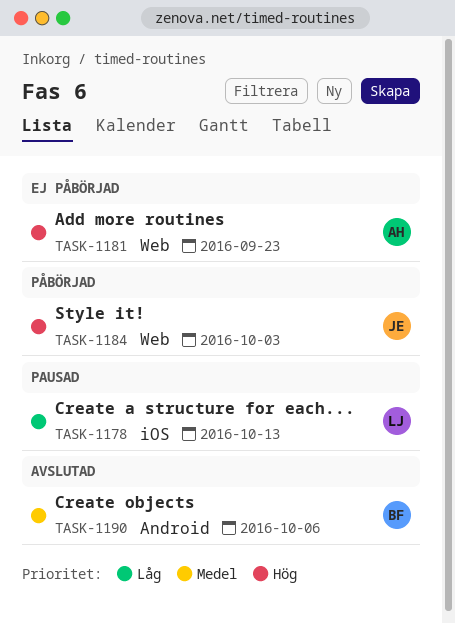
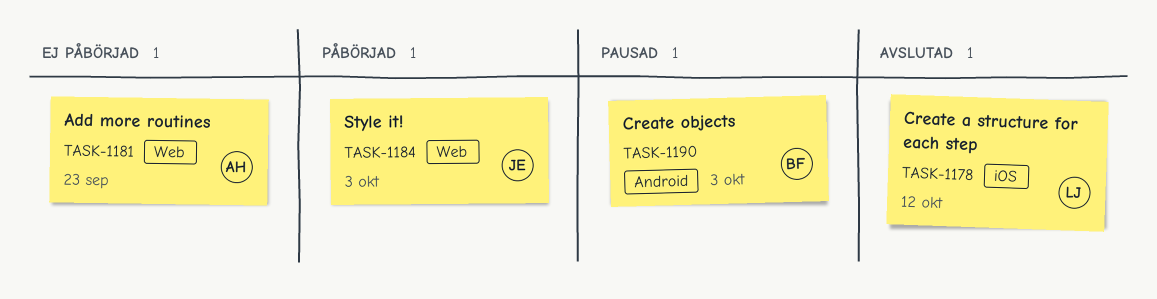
TASK-1178, status: Pausad -> Avslutad
TASK-1178, due: Oct 13 -> Oct 12
TASK-1190, status: Avslutad -> Pausad
TASK-1190, due: Oct 6 -> Oct 3

